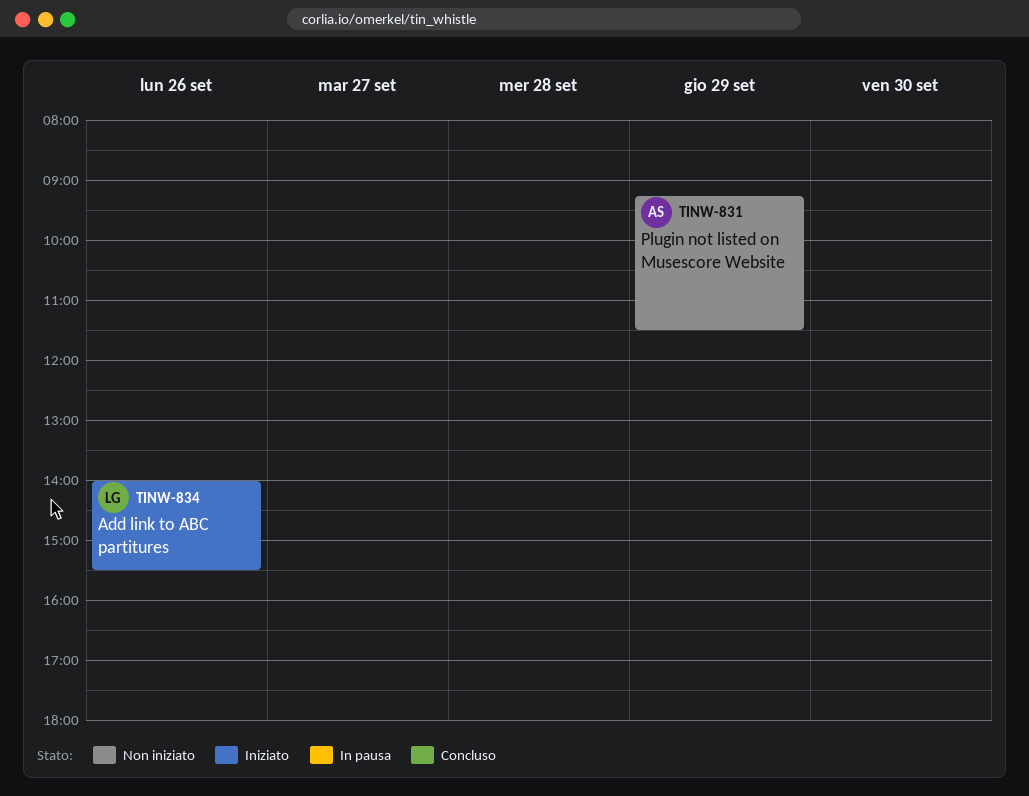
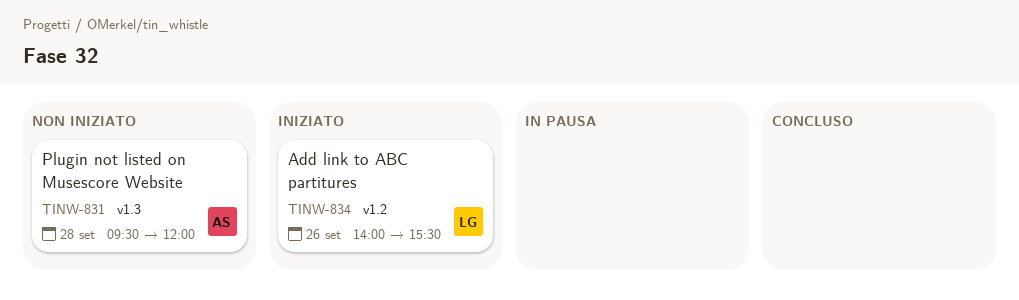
TINW-831, day: Sep 29 -> Sep 28
TINW-831, begins: 09:15 -> 09:30
TINW-831, ends: 11:30 -> 12:00

